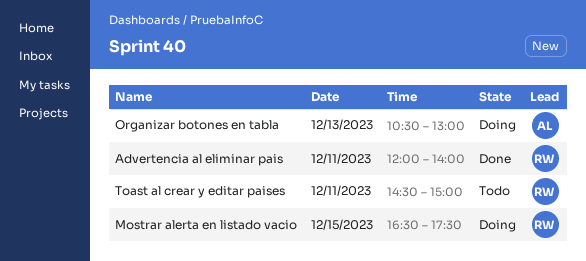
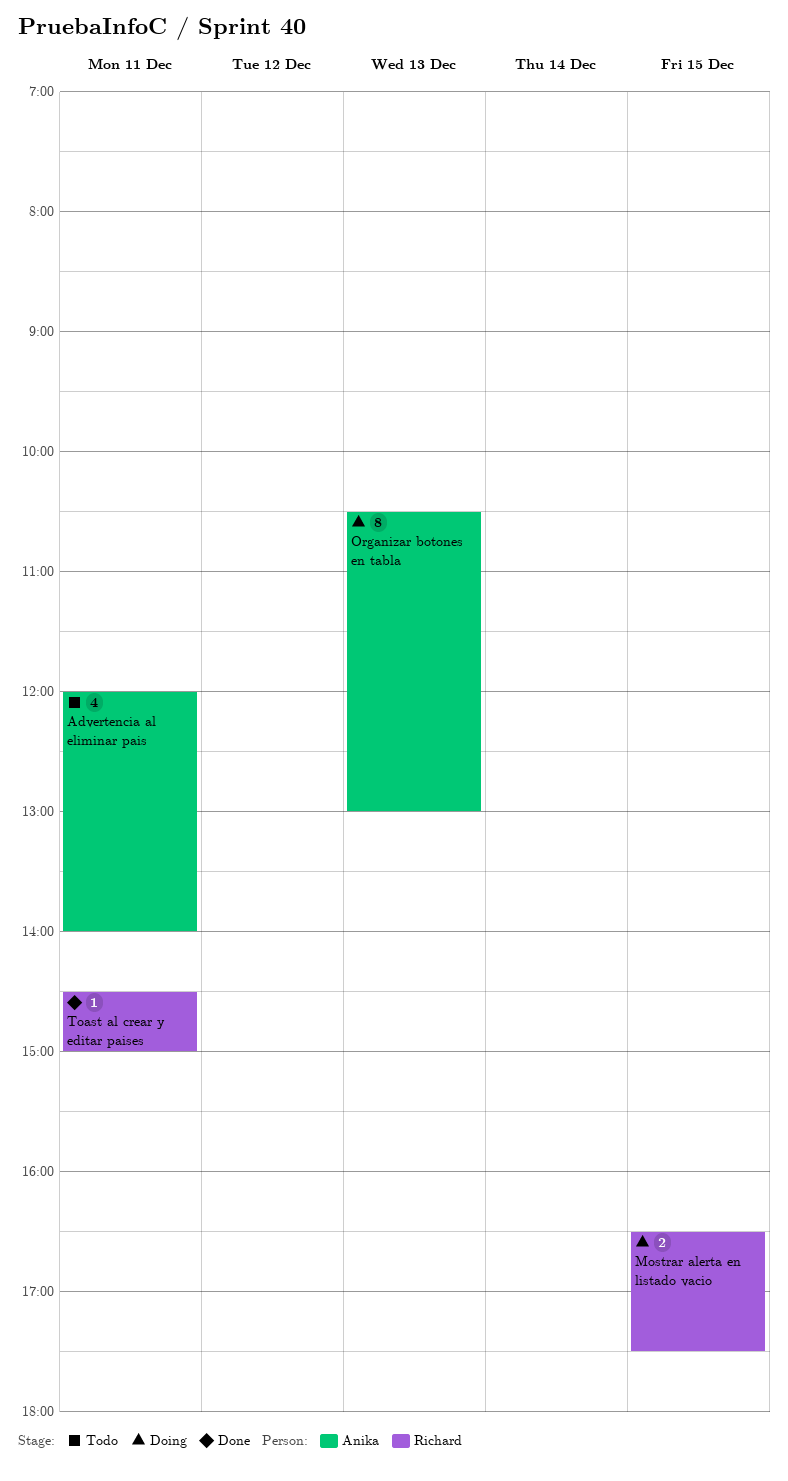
Advertencia al eliminar pais, status: Done -> Todo
Advertencia al eliminar pais, owner: Richard -> Anika
Toast al crear y editar paises, status: Todo -> Done

